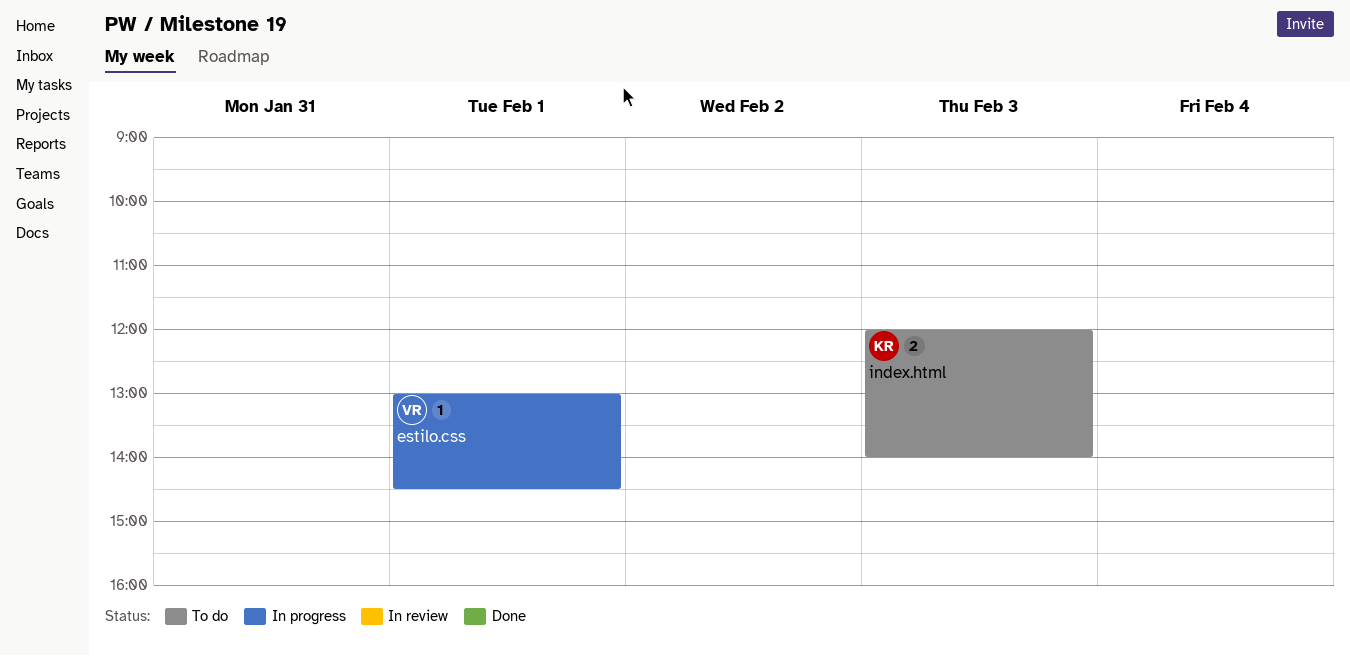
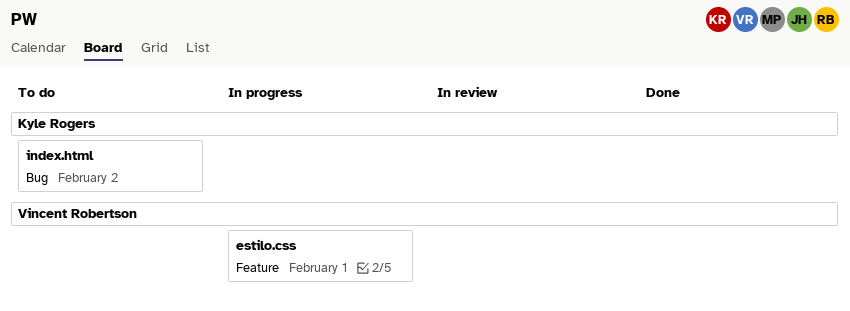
index.html, day: Feb 3 -> Feb 2

